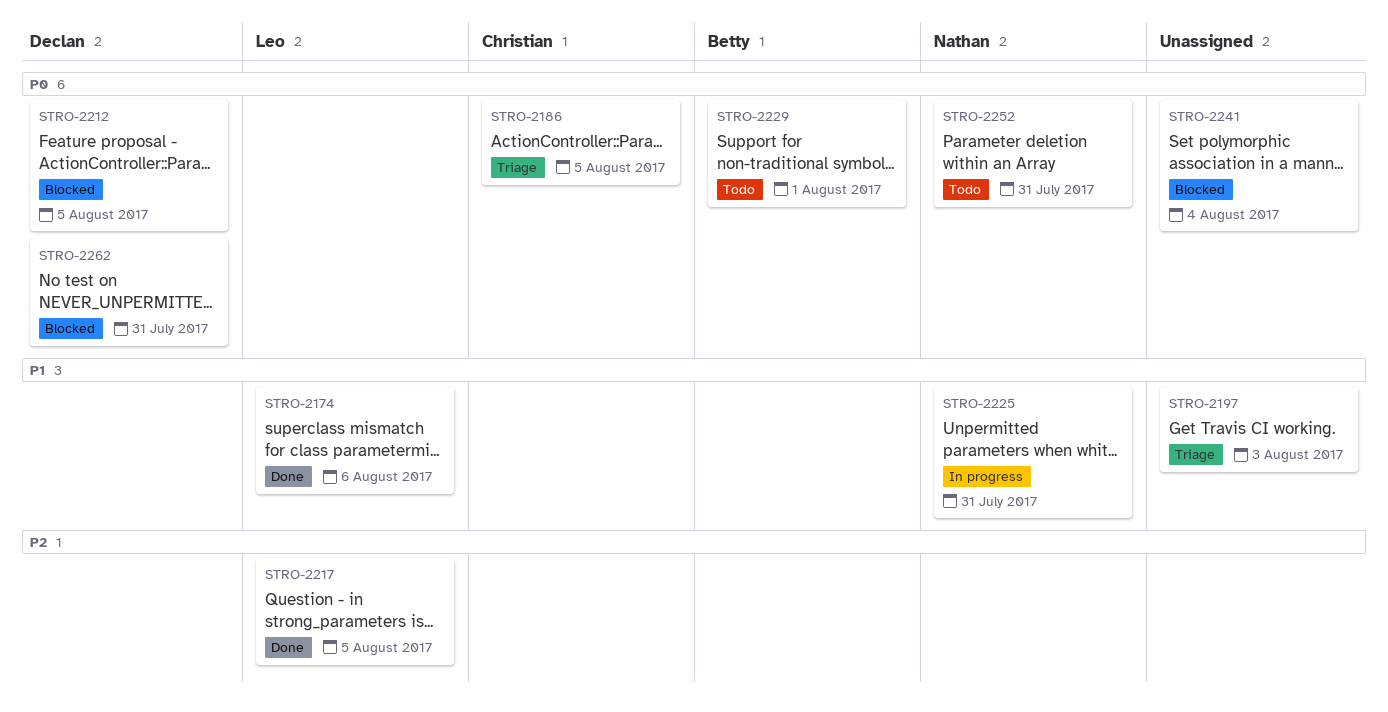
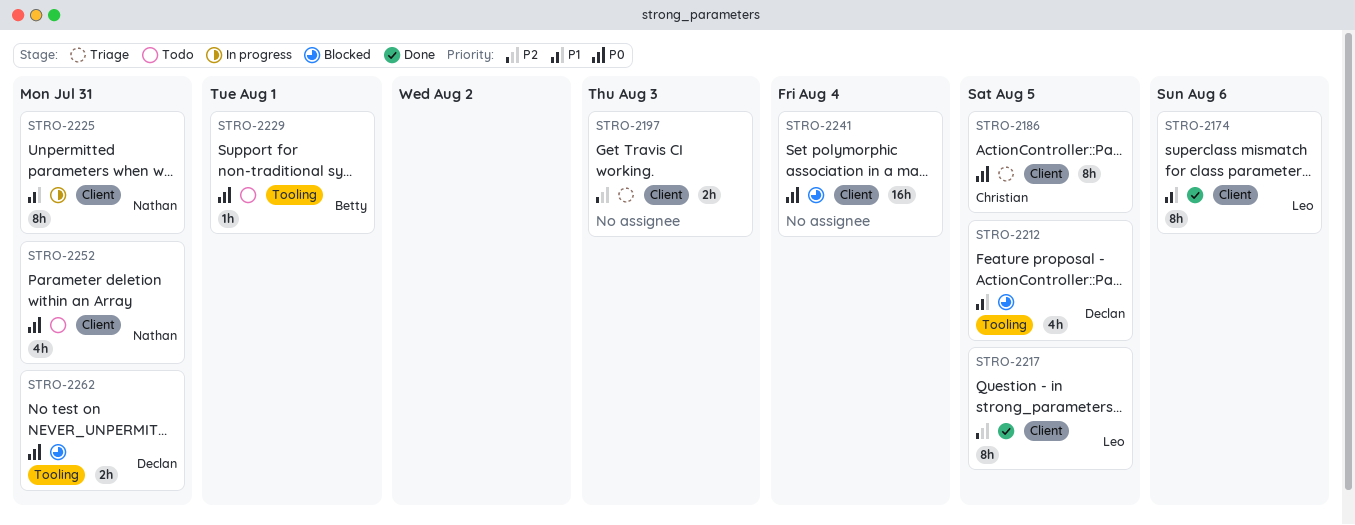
STRO-2197, priority: P1 -> P2
STRO-2212, priority: P0 -> P1

